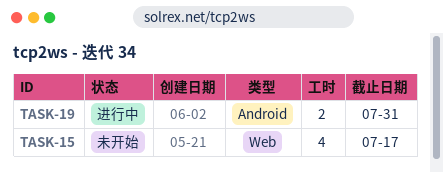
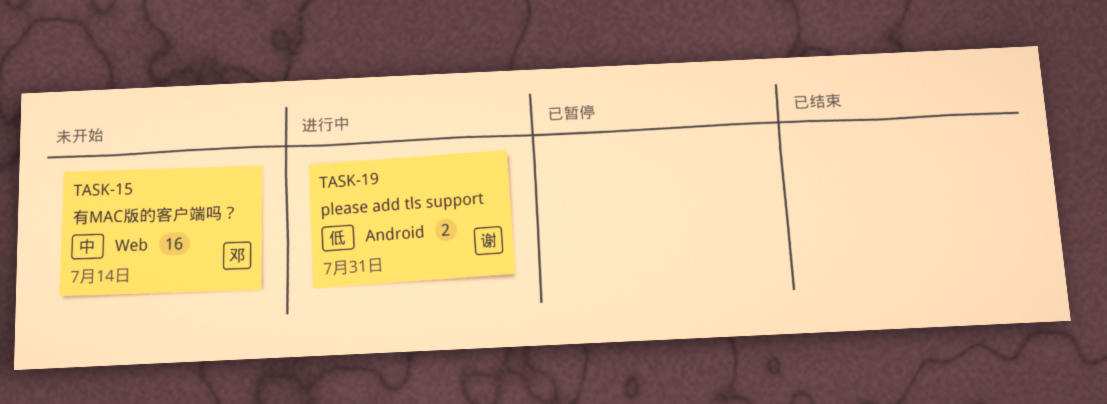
TASK-15, estimate: 4 -> 16
TASK-15, due: Jul 17 -> Jul 14

